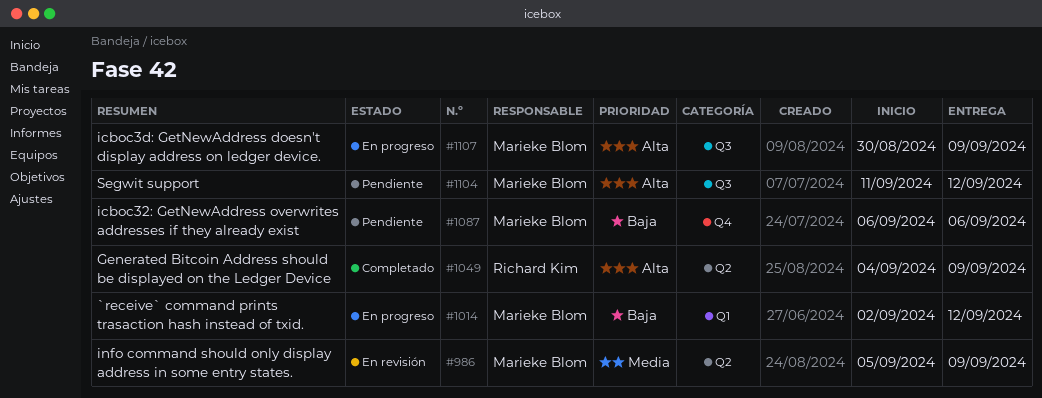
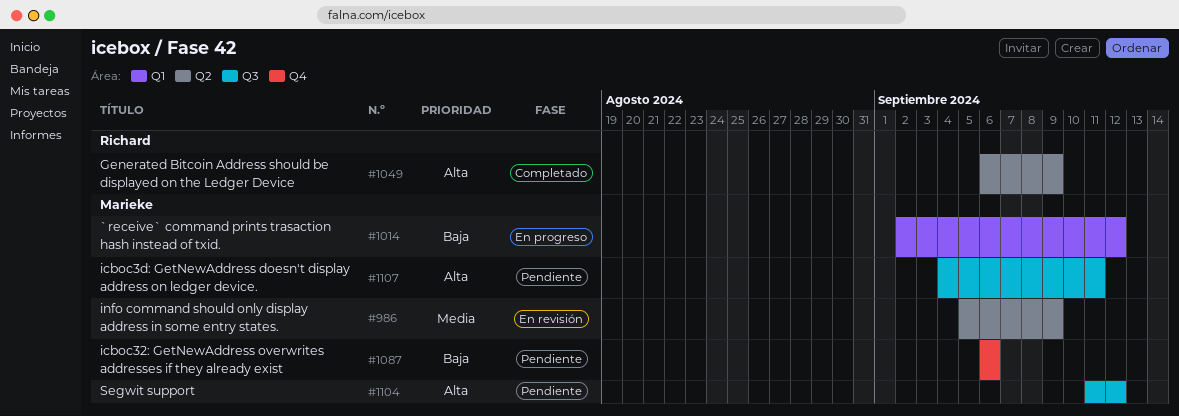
#1049, start: Sep 4 -> Sep 6
#1107, status: En progreso -> Pendiente
#1107, start: Aug 30 -> Sep 4
#1107, due: Sep 9 -> Sep 11

